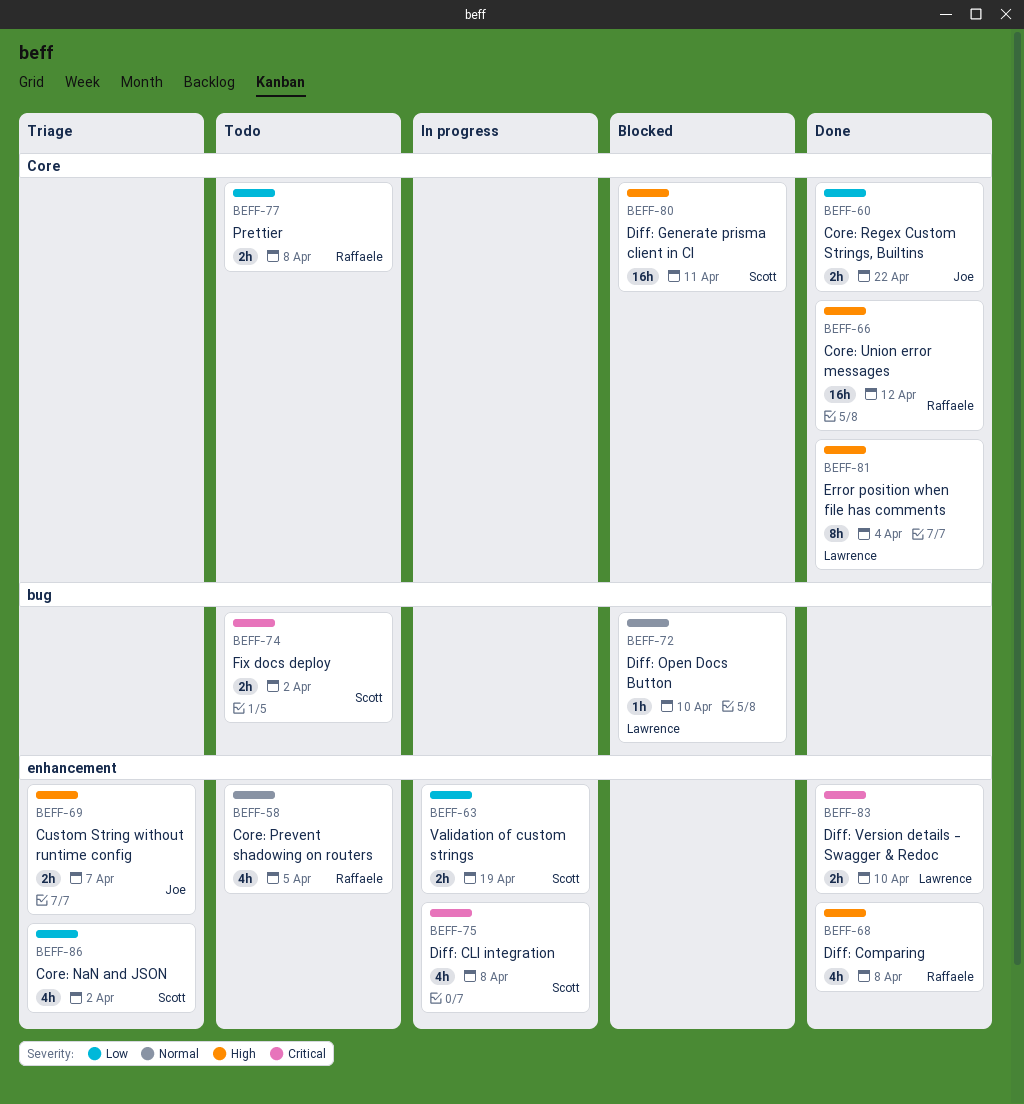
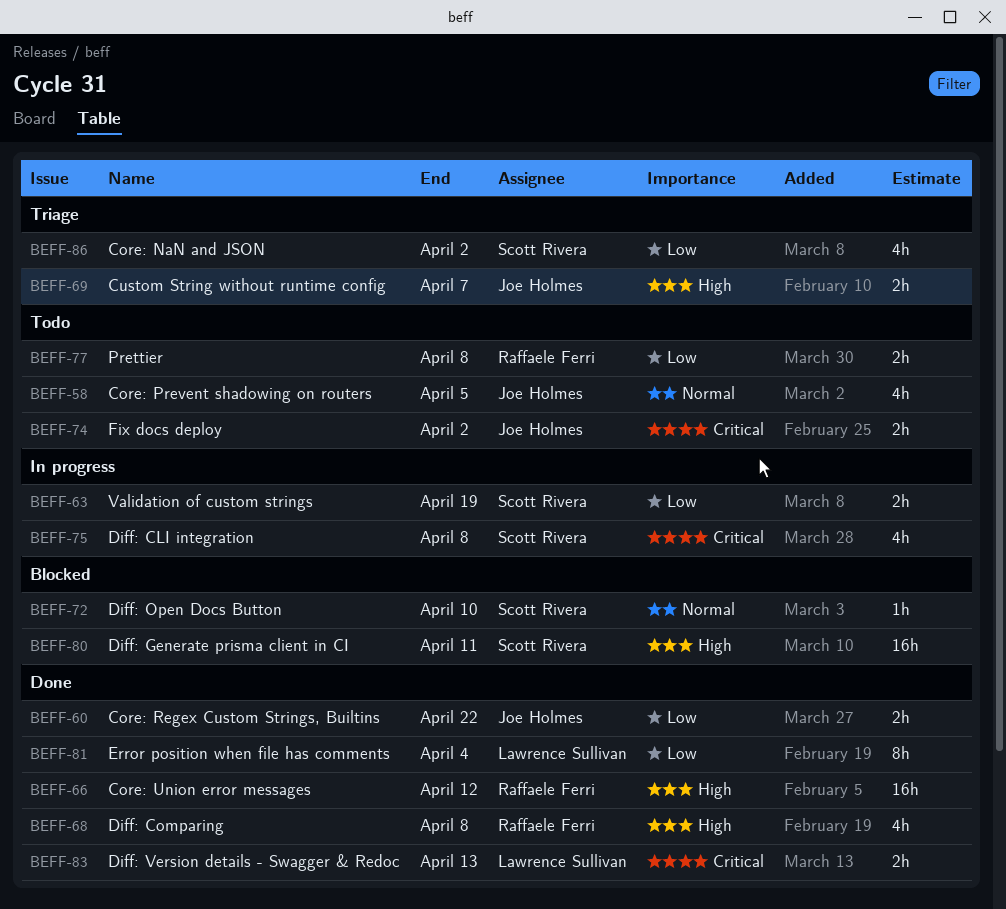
BEFF-58, owner: Raffaele Ferri -> Joe Holmes
BEFF-72, owner: Lawrence Sullivan -> Scott Rivera
BEFF-74, owner: Scott Rivera -> Joe Holmes
BEFF-81, priority: High -> Low
BEFF-83, due: Apr 10 -> Apr 13

